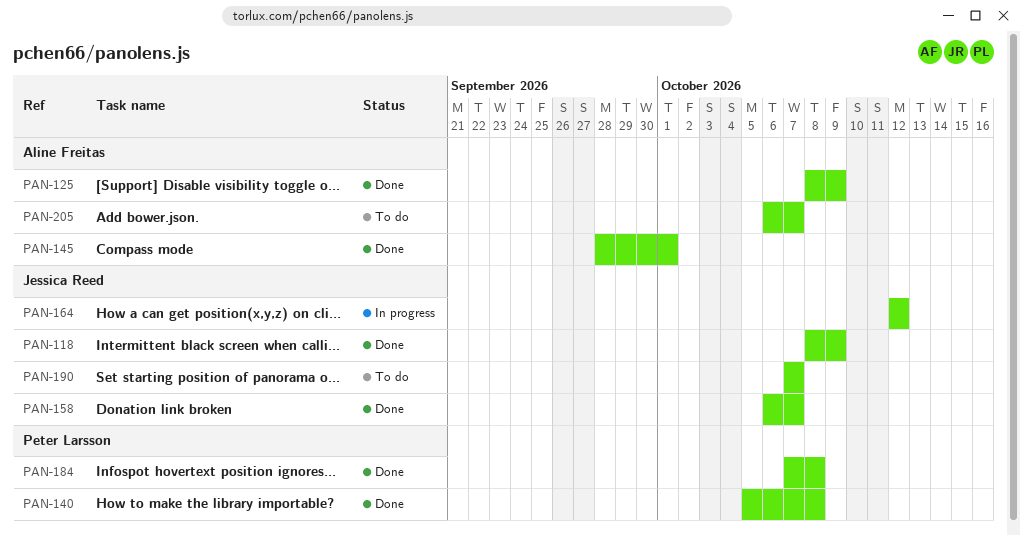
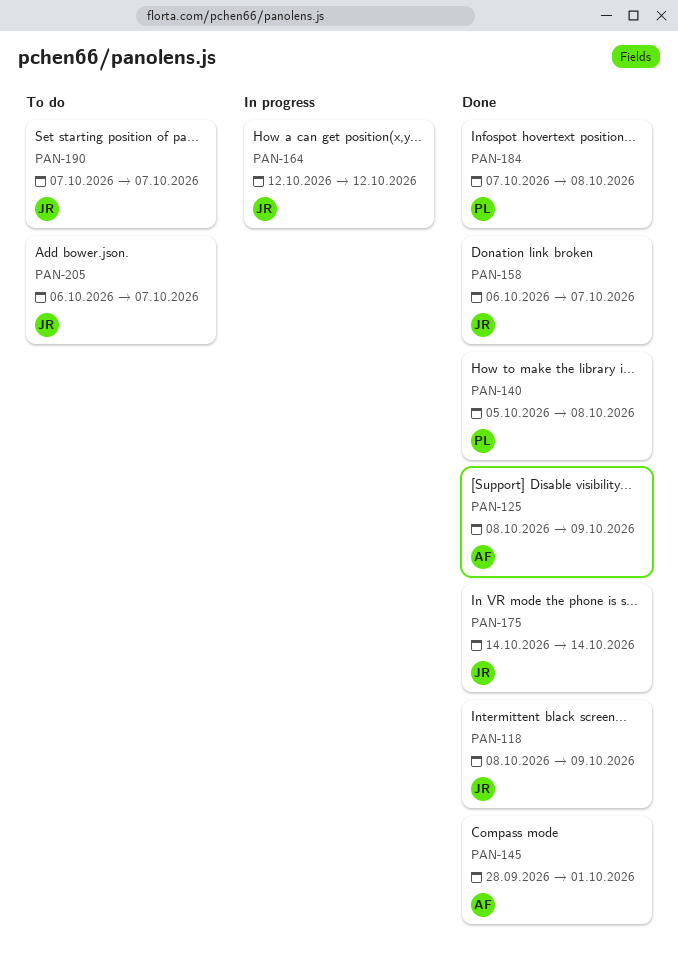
PAN-175: none -> present
PAN-205, owner: Aline Freitas -> Jessica Reed

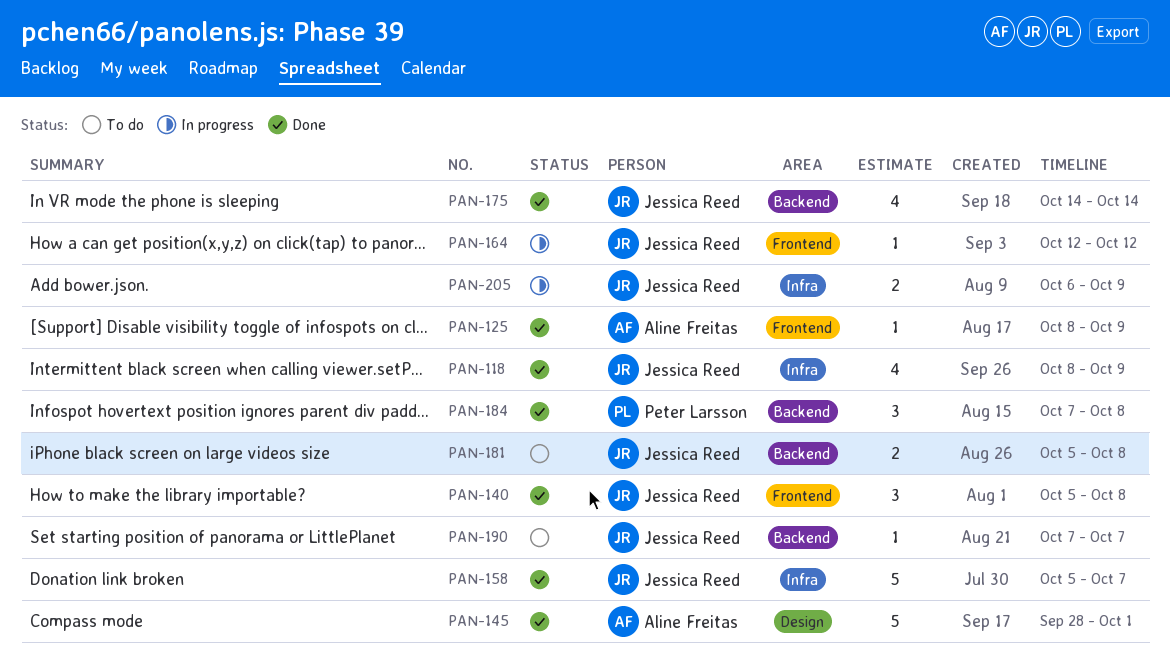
PAN-140, owner: Peter Larsson -> Jessica Reed
PAN-158, start: Oct 6 -> Oct 5
PAN-181: none -> present
PAN-205, status: To do -> In progress
PAN-205, due: Oct 7 -> Oct 9

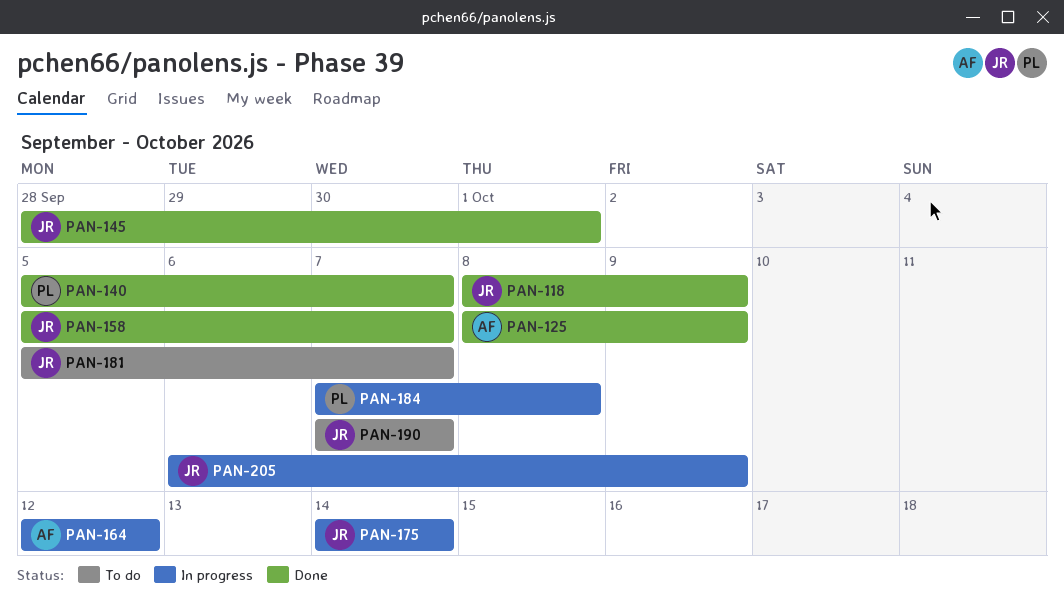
PAN-140, owner: Jessica Reed -> Peter Larsson
PAN-140, due: Oct 8 -> Oct 7
PAN-145, owner: Aline Freitas -> Jessica Reed
PAN-164, owner: Jessica Reed -> Aline Freitas
PAN-175, status: Done -> In progress
PAN-181, due: Oct 8 -> Oct 7
PAN-184, status: Done -> In progress

